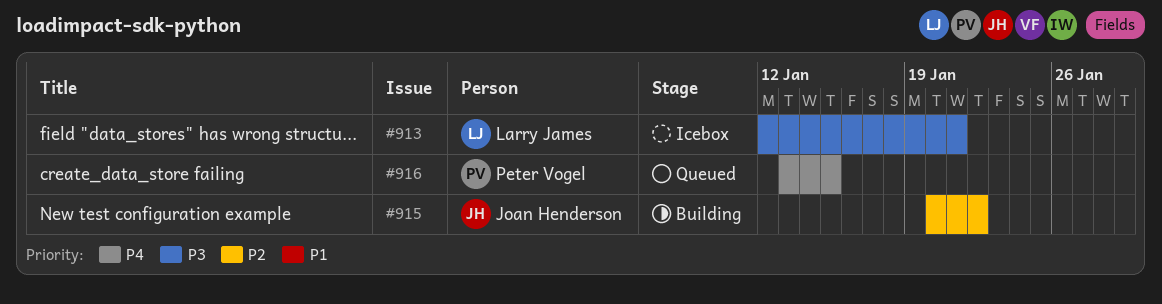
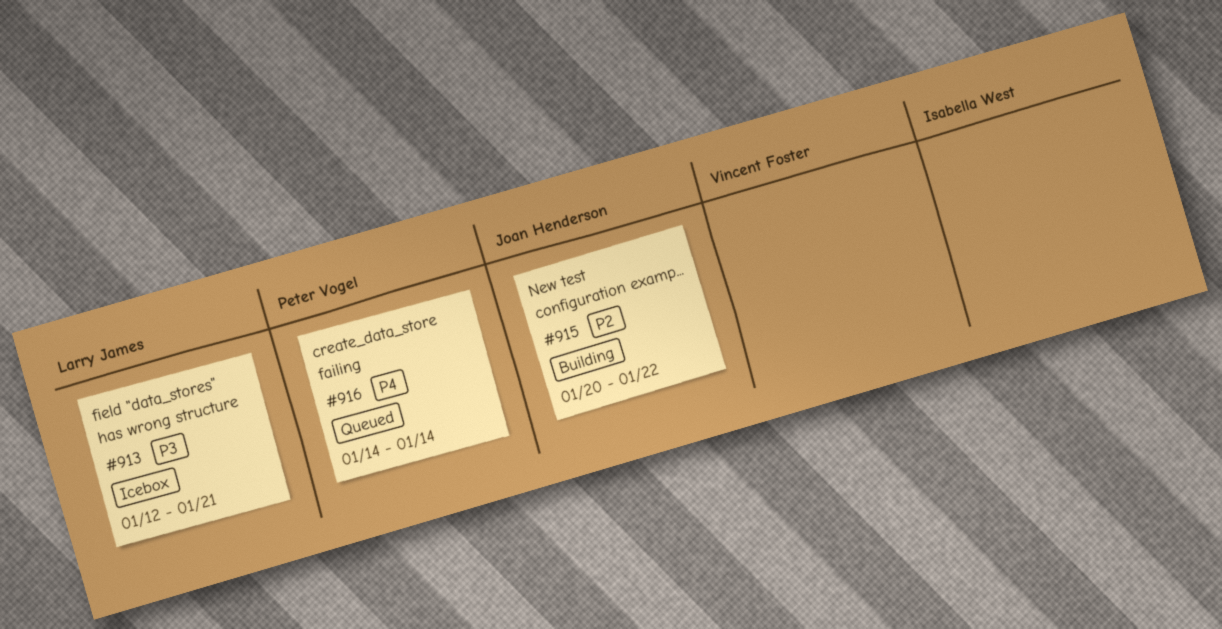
#916, start: Jan 13 -> Jan 14
#916, due: Jan 15 -> Jan 14

